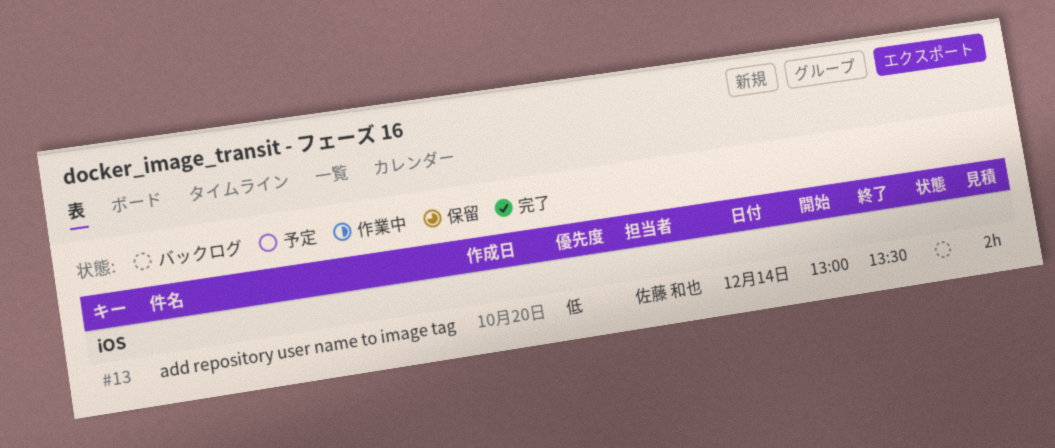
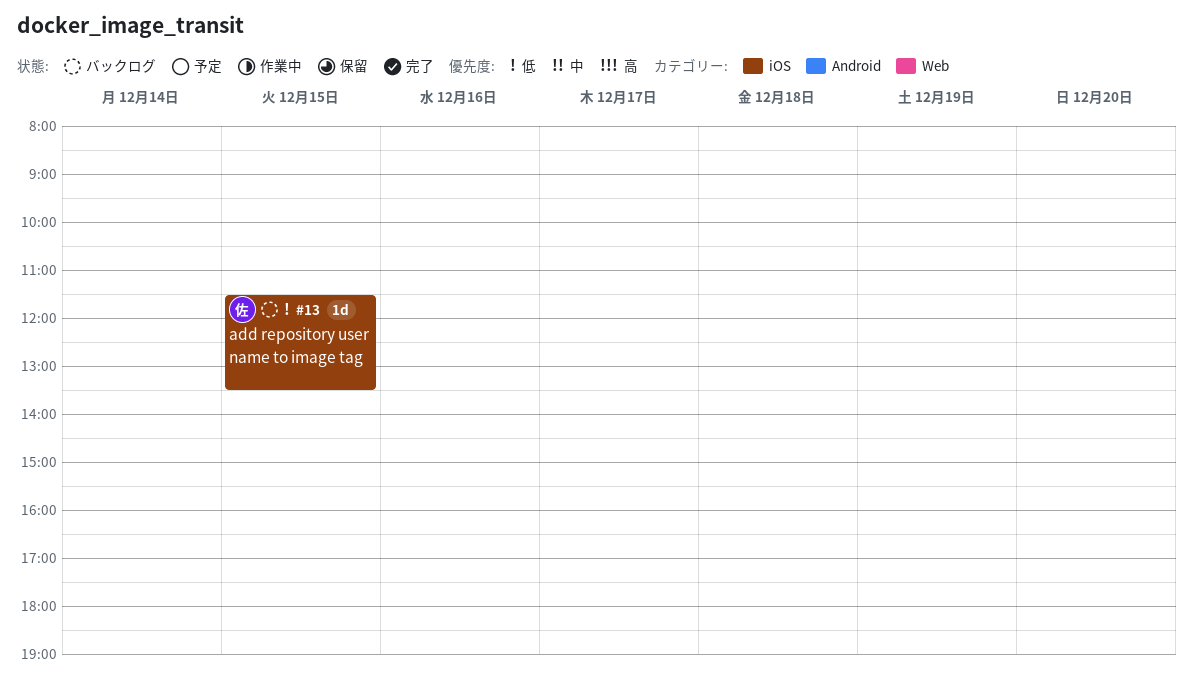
#13, estimate: 2h -> 1d
#13, day: Dec 14 -> Dec 15
#13, begins: 13:00 -> 11:30

